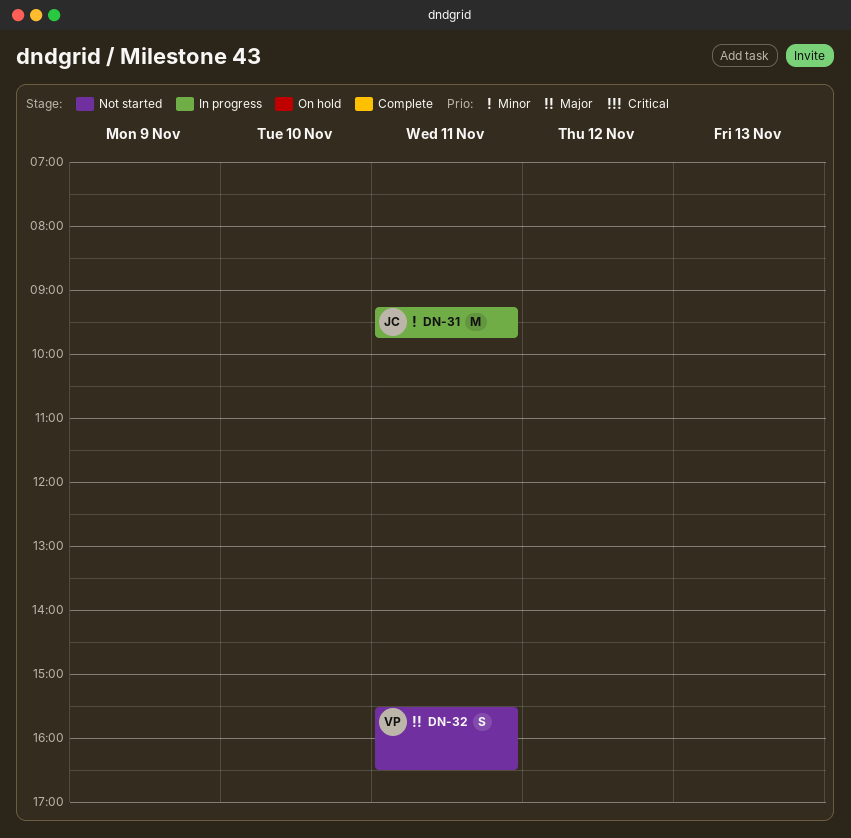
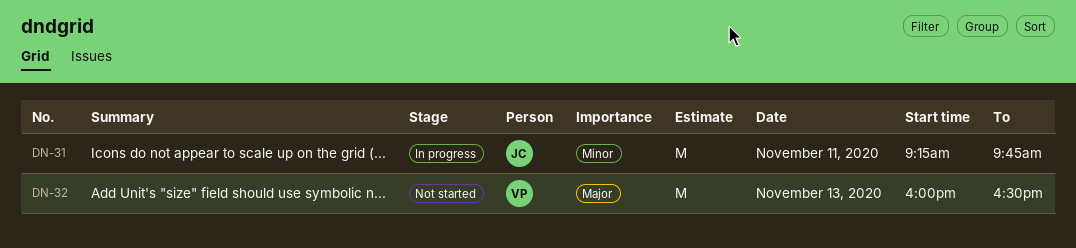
DN-32, estimate: S -> M
DN-32, day: Nov 11 -> Nov 13
DN-32, begins: 15:30 -> 16:00

